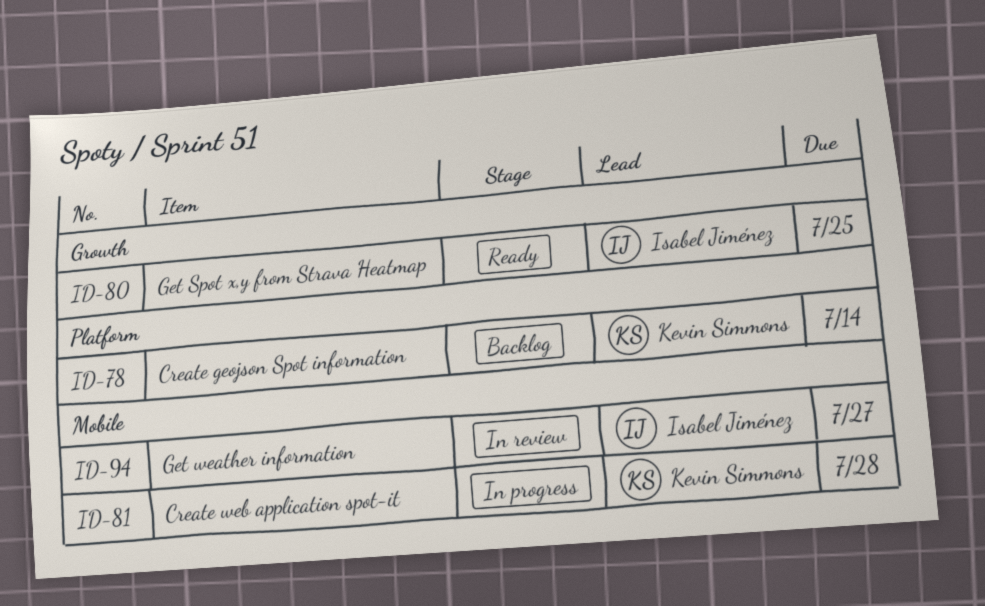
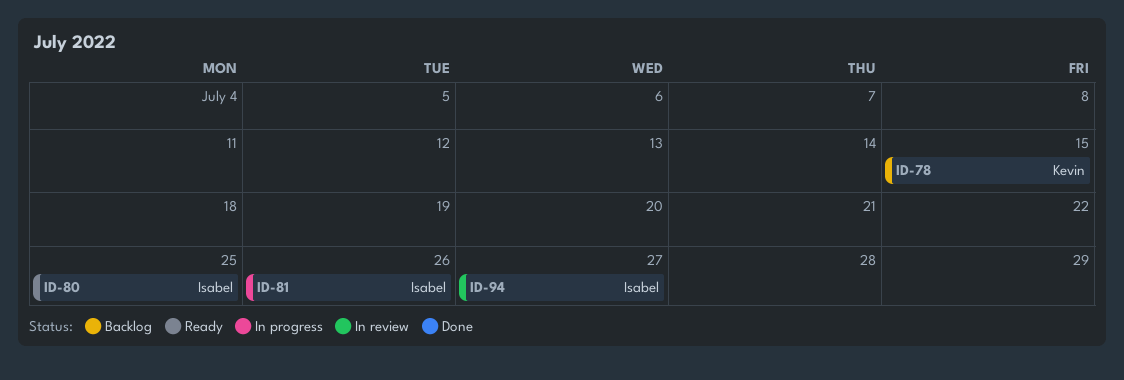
ID-78, due: Jul 14 -> Jul 15
ID-81, owner: Kevin Simmons -> Isabel Jiménez
ID-81, due: Jul 28 -> Jul 26

